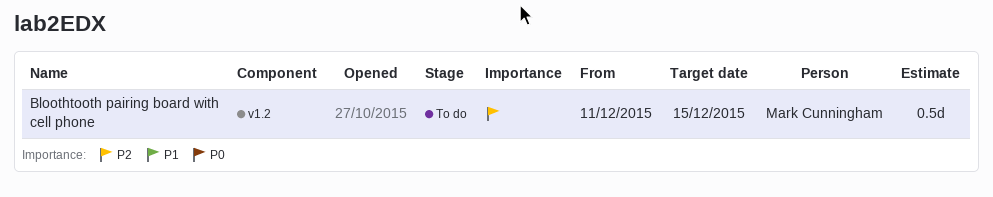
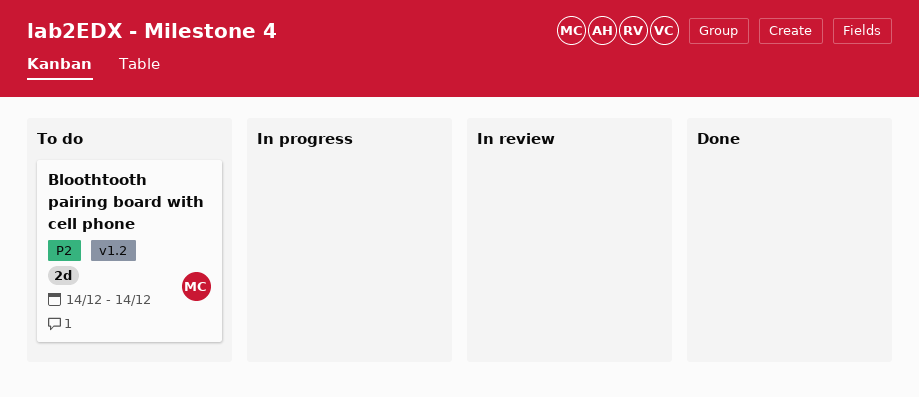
Bloothtooth pairing board with cell phone, estimate: 0.5d -> 2d
Bloothtooth pairing board with cell phone, start: Dec 11 -> Dec 14
Bloothtooth pairing board with cell phone, due: Dec 15 -> Dec 14

